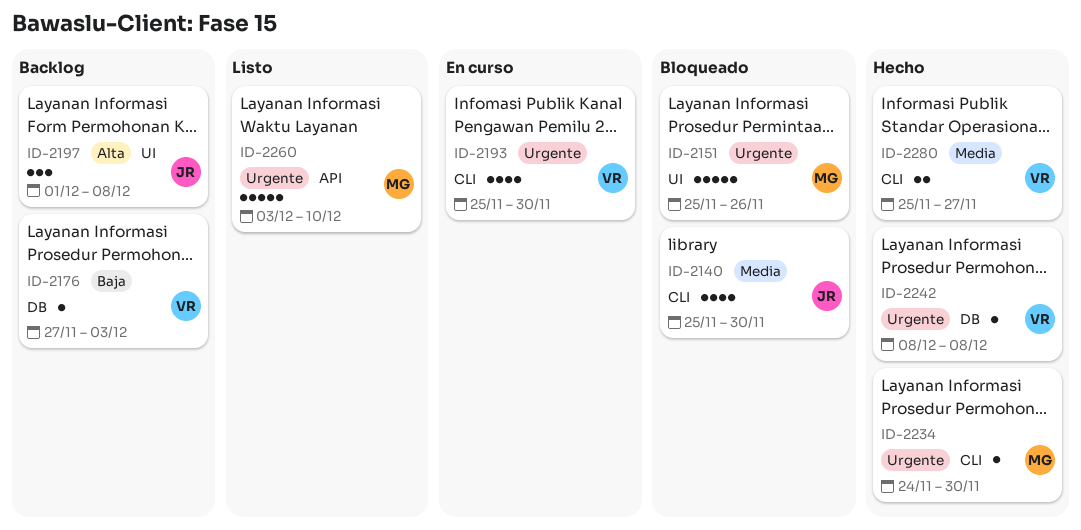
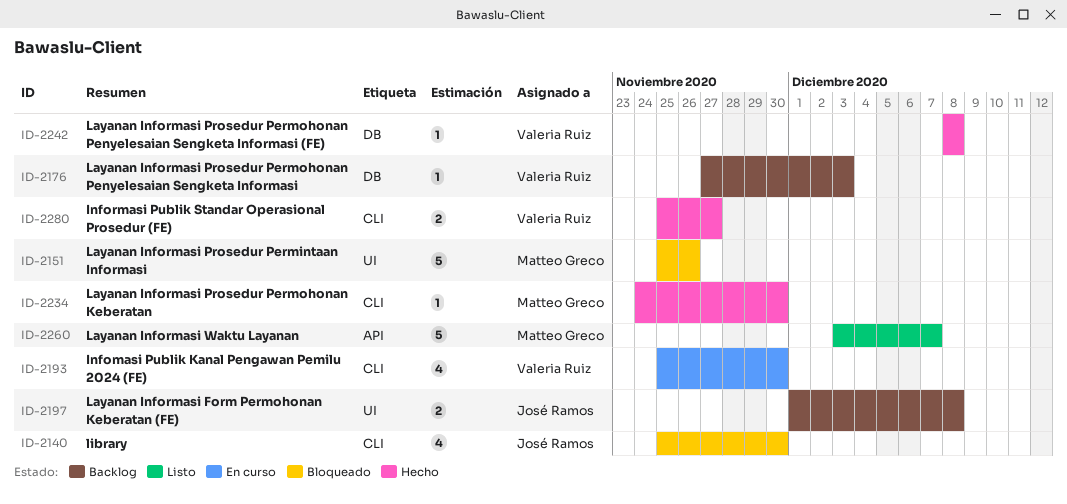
ID-2197, estimate: 3 -> 2
ID-2260, due: Dec 10 -> Dec 7

